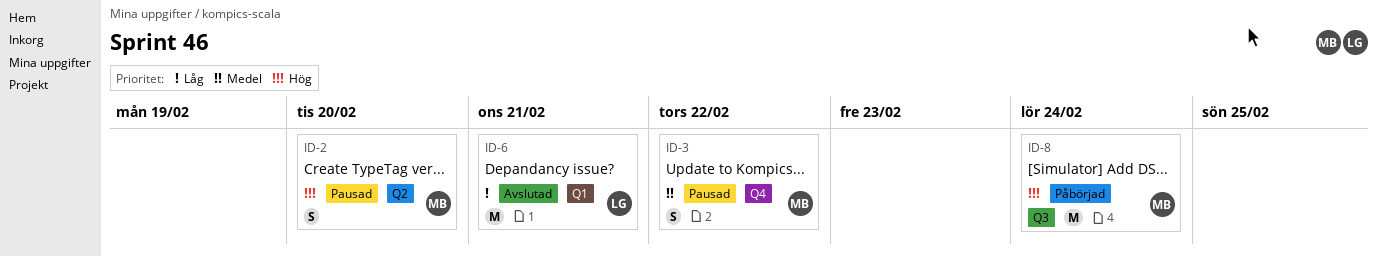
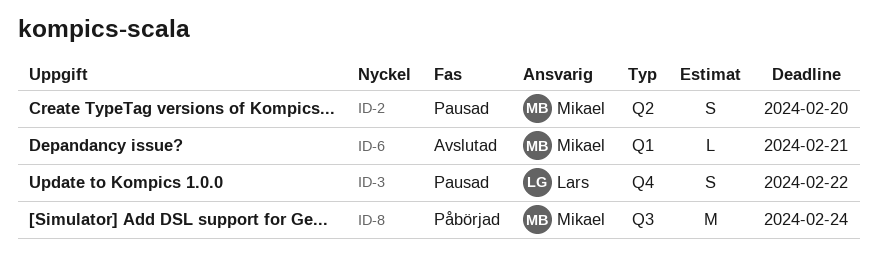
ID-3, owner: Mikael -> Lars
ID-6, owner: Lars -> Mikael
ID-6, estimate: M -> L

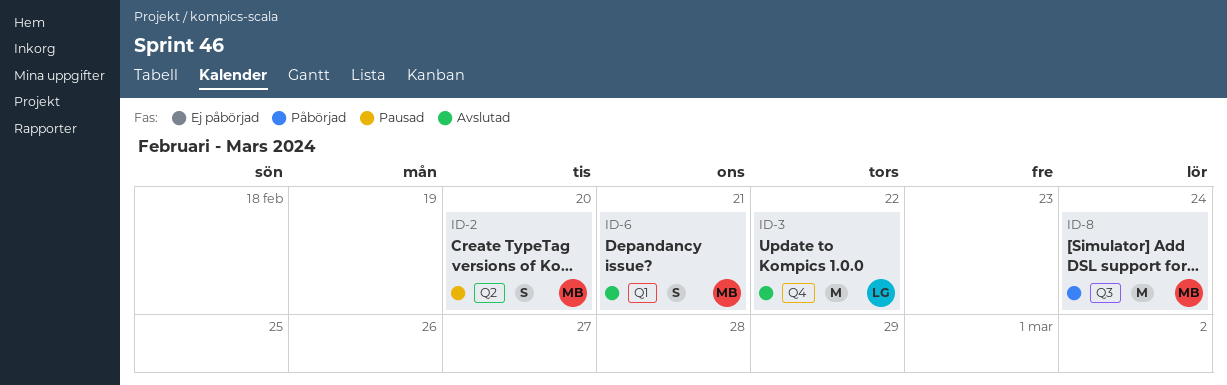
ID-3, status: Pausad -> Avslutad
ID-3, estimate: S -> M
ID-6, estimate: L -> S

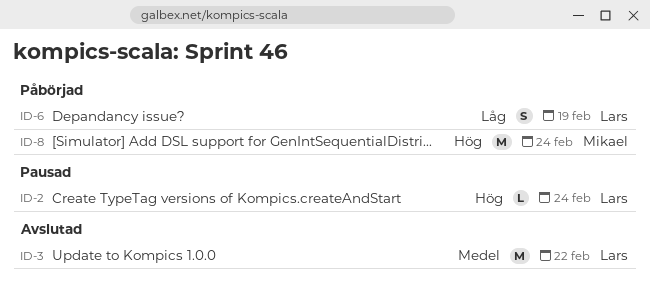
ID-2, owner: Mikael -> Lars
ID-2, estimate: S -> L
ID-2, due: Feb 20 -> Feb 24
ID-6, status: Avslutad -> Påbörjad
ID-6, owner: Mikael -> Lars
ID-6, due: Feb 21 -> Feb 19

